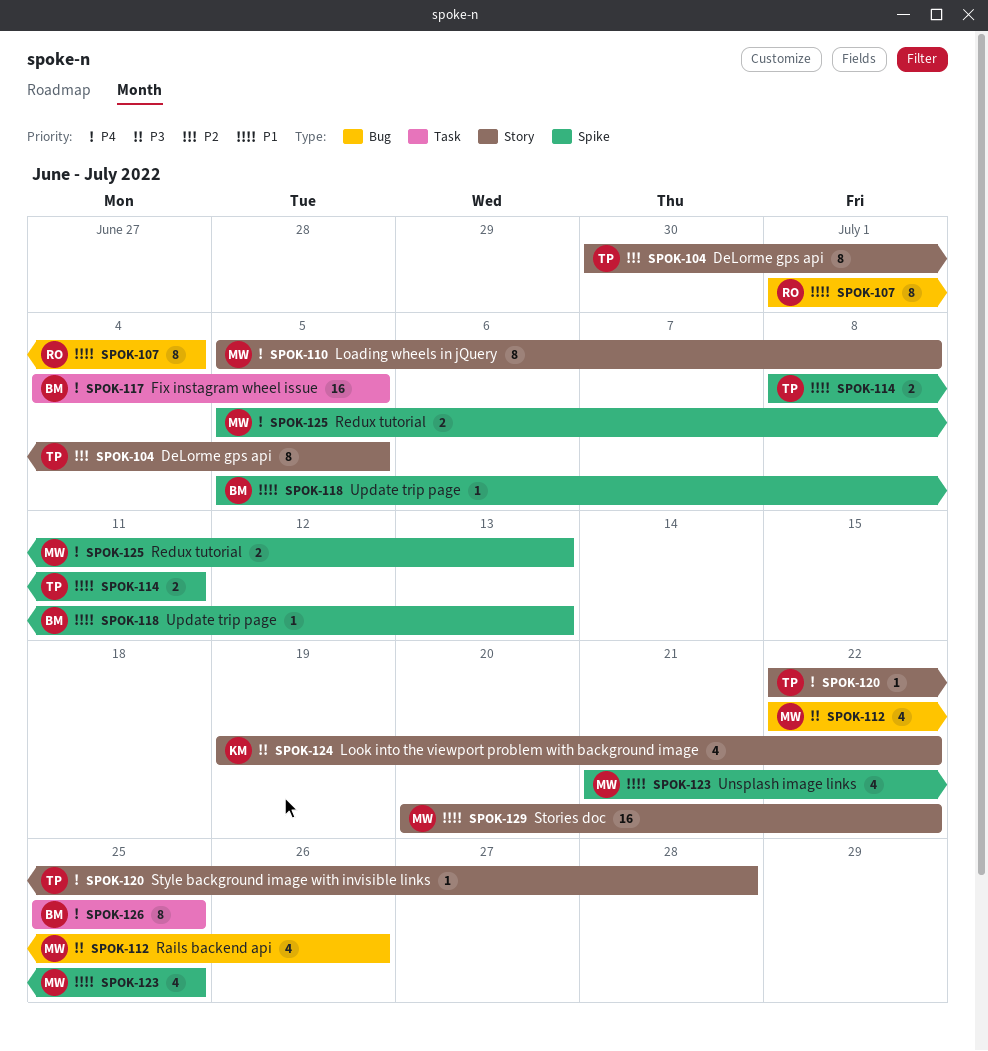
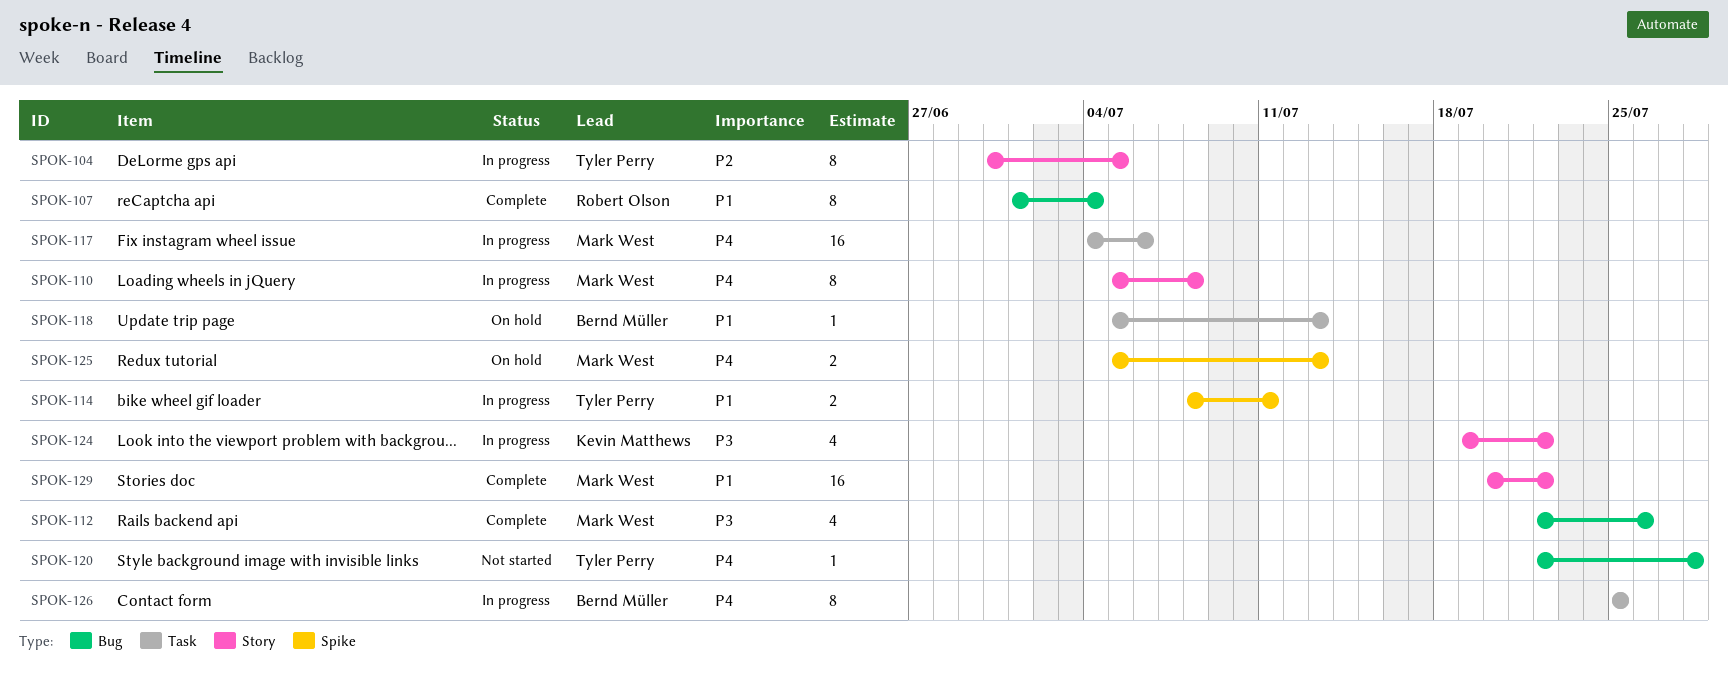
SPOK-117, owner: Bernd Müller -> Mark West
SPOK-117, due: Jul 5 -> Jul 6
SPOK-118, label: Spike -> Task
SPOK-120, label: Story -> Bug
SPOK-123: present -> none

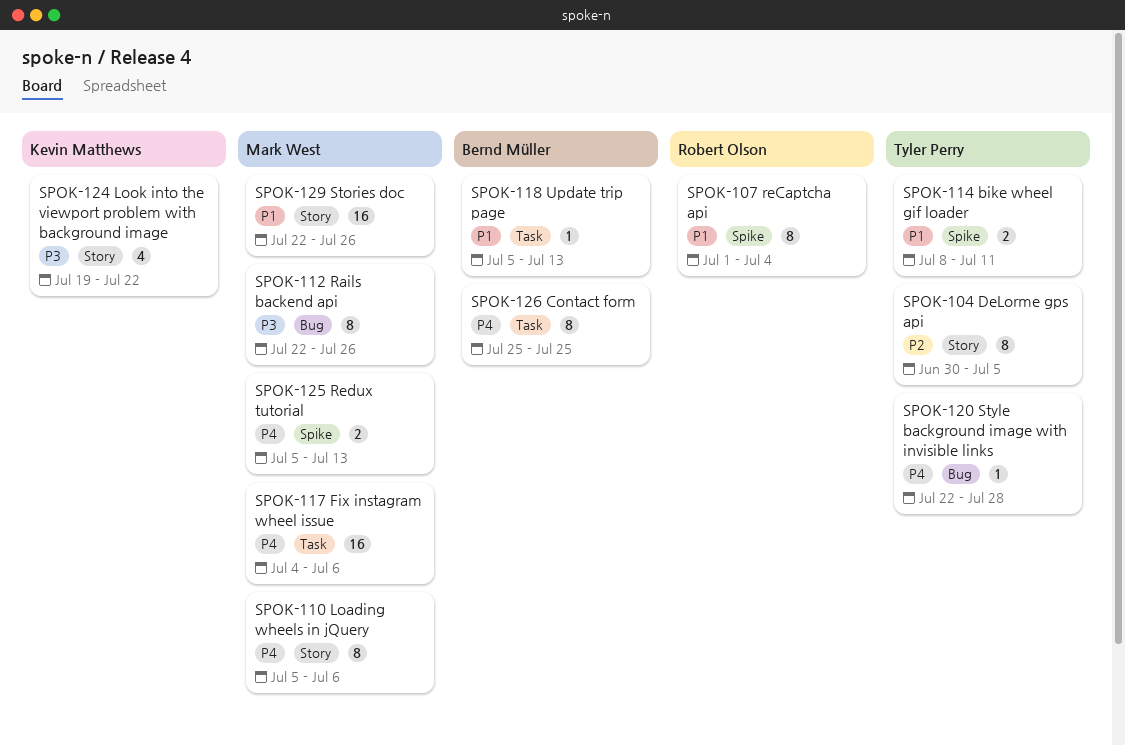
SPOK-107, label: Bug -> Spike
SPOK-110, due: Jul 8 -> Jul 6
SPOK-112, estimate: 4 -> 8
SPOK-129, start: Jul 20 -> Jul 22
SPOK-129, due: Jul 22 -> Jul 26

